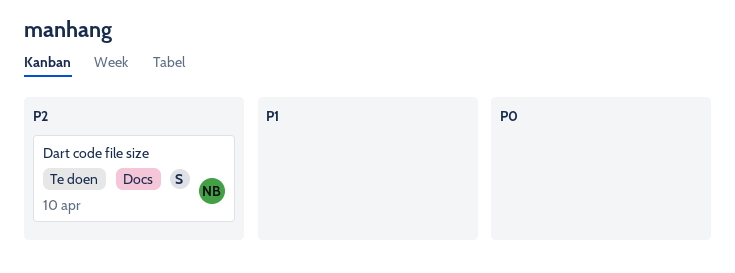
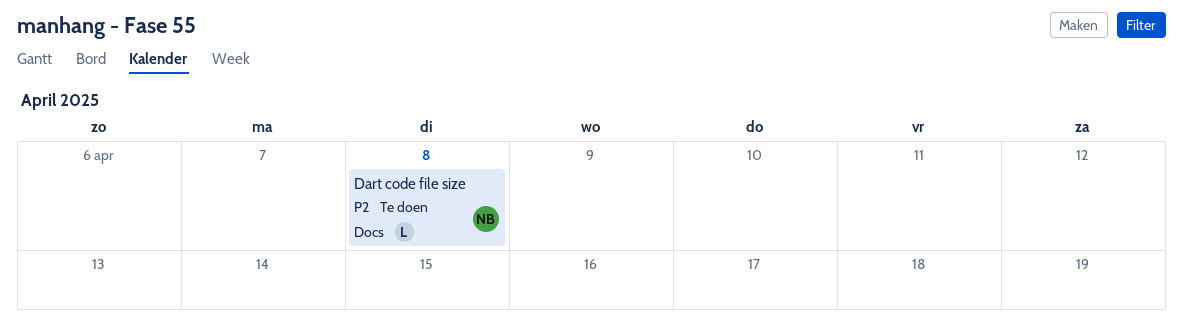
Dart code file size, estimate: S -> L
Dart code file size, due: Apr 10 -> Apr 8

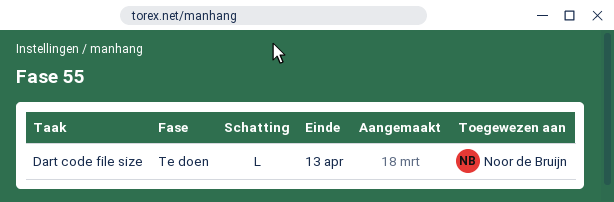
Dart code file size, due: Apr 8 -> Apr 13

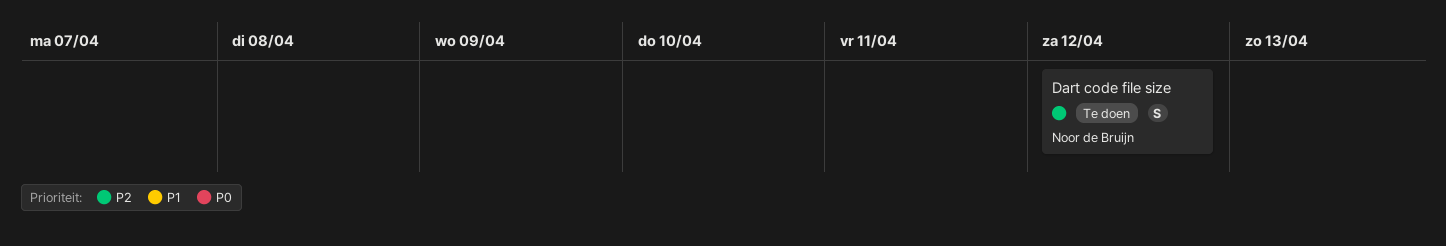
Dart code file size, estimate: L -> S
Dart code file size, due: Apr 13 -> Apr 12

